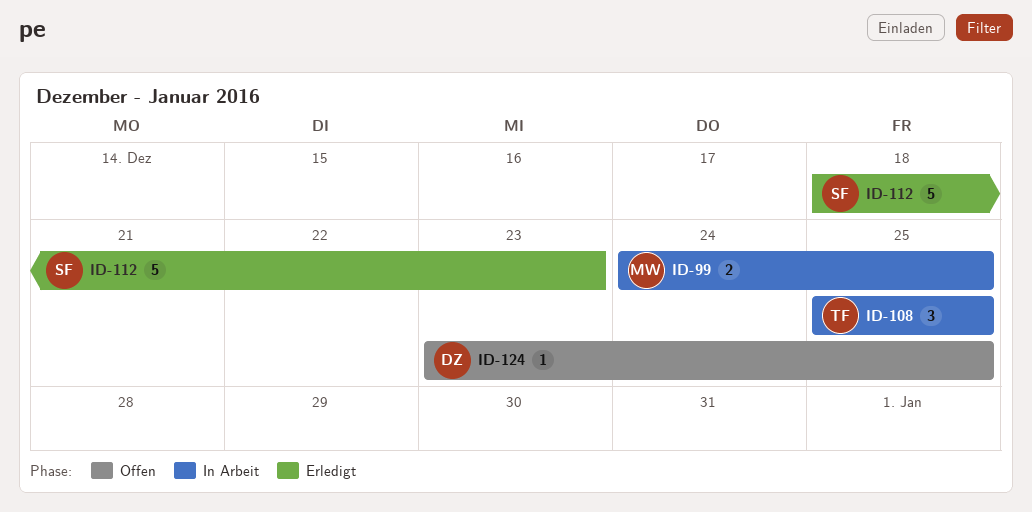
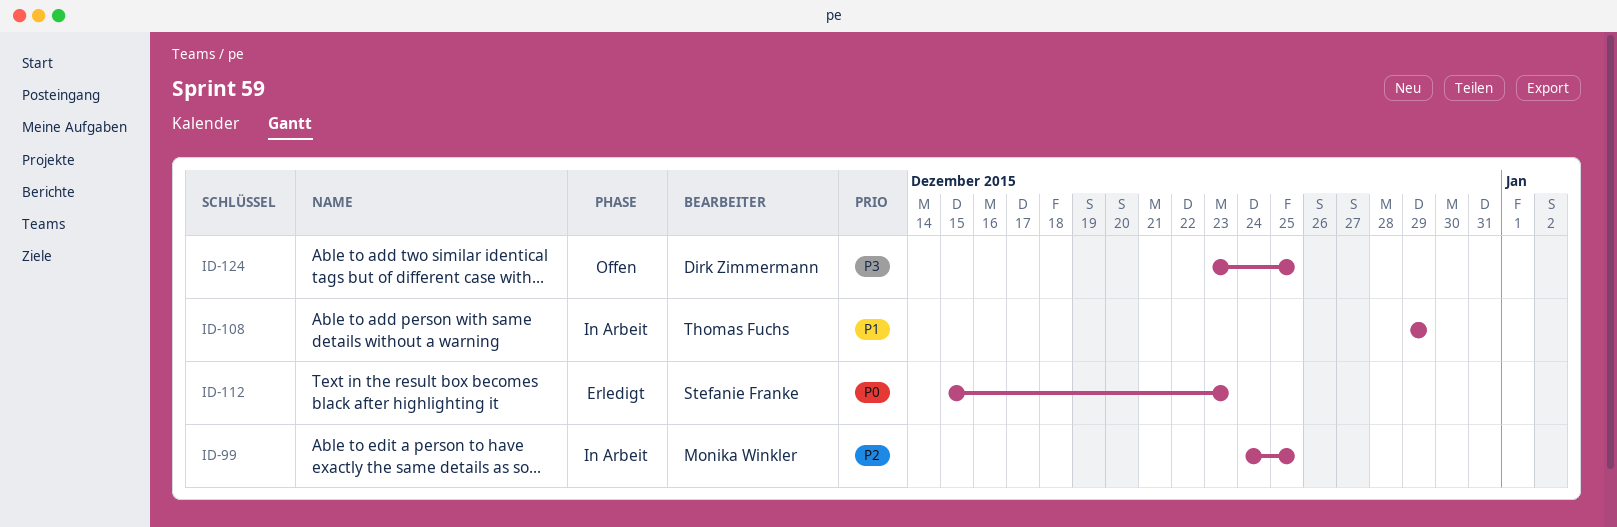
ID-108, start: Dec 25 -> Dec 29
ID-108, due: Dec 25 -> Dec 29
ID-112, start: Dec 18 -> Dec 15

